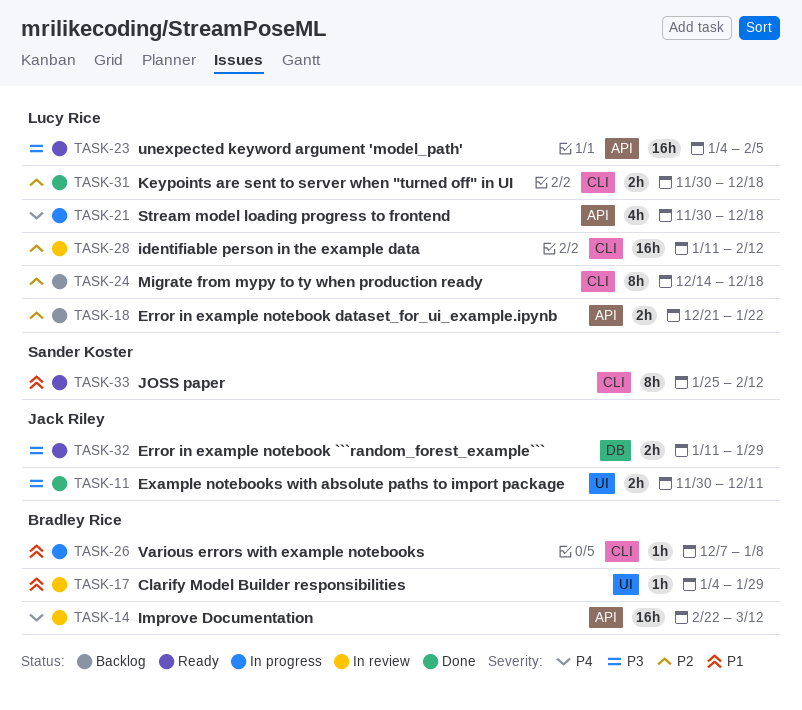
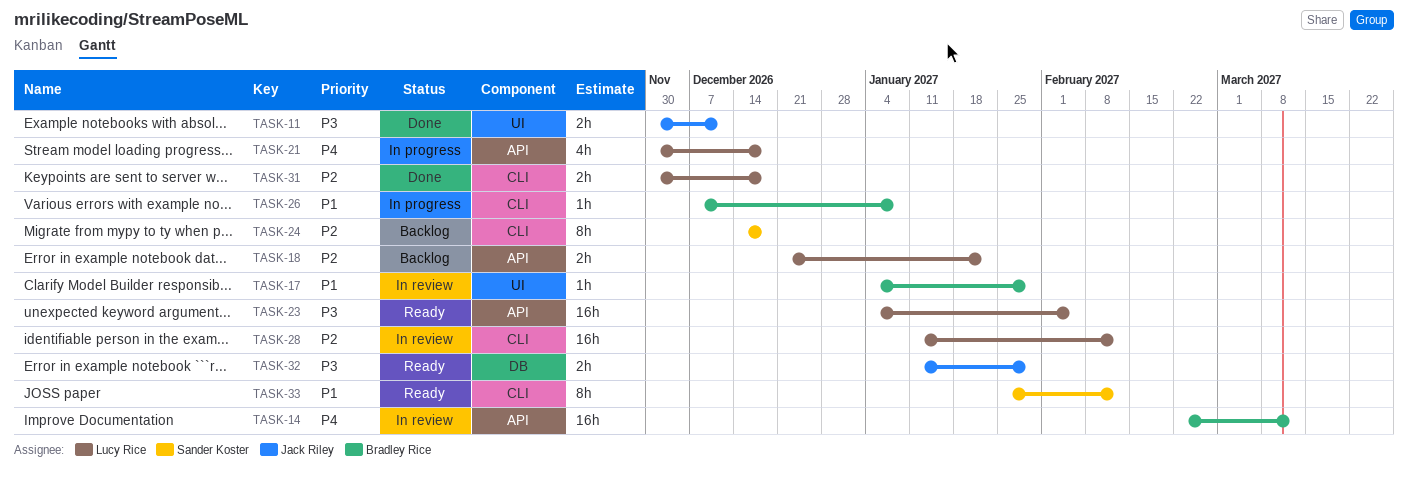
TASK-24, owner: Lucy Rice -> Sander Koster

